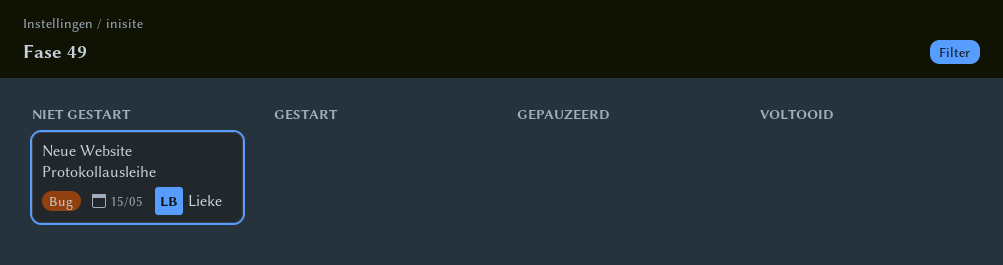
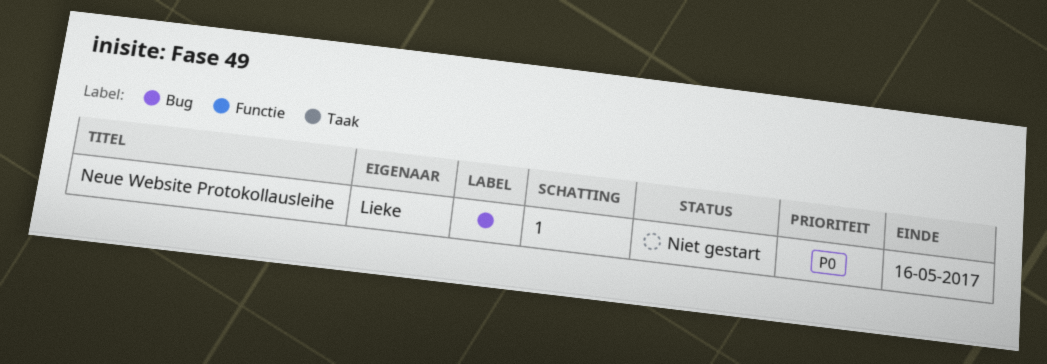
Neue Website Protokollausleihe, due: May 15 -> May 16

